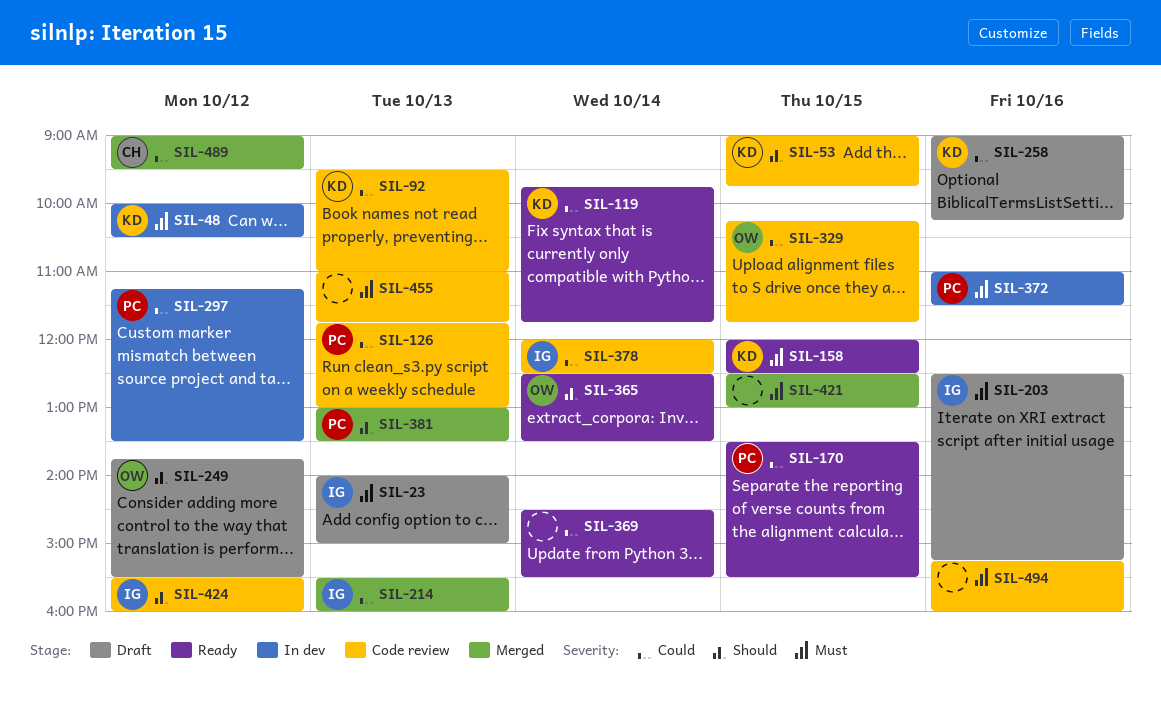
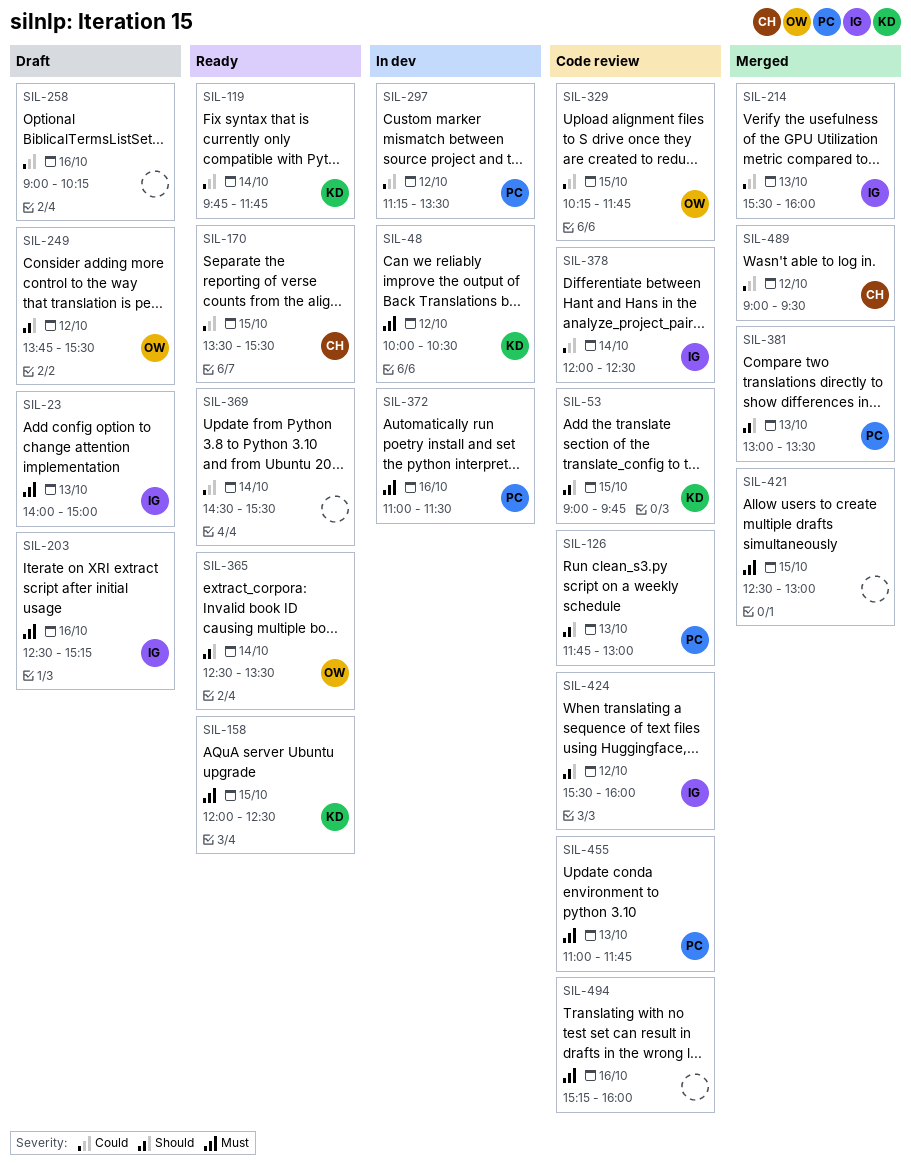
SIL-92: present -> none
SIL-126, priority: Could -> Should
SIL-170, owner: PC -> CH
SIL-258, owner: KD -> none
SIL-455, owner: none -> PC

